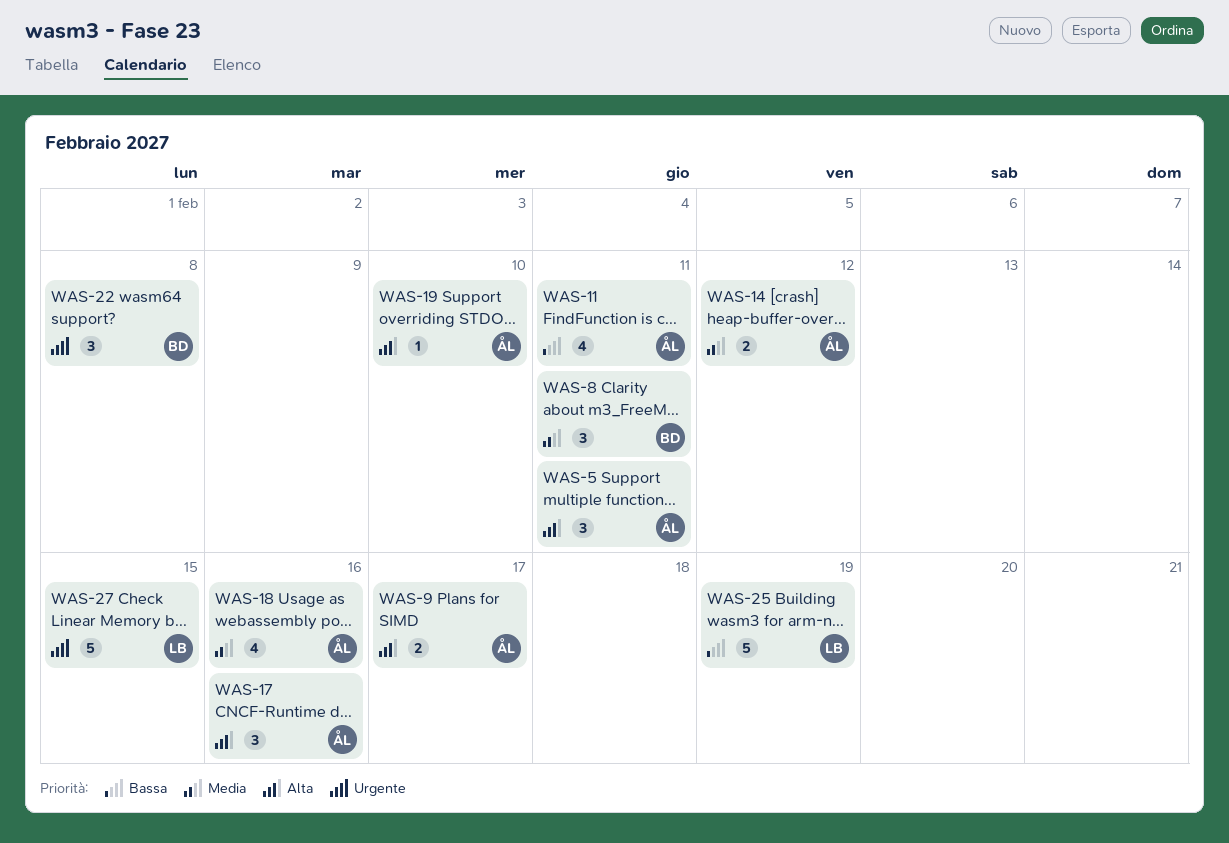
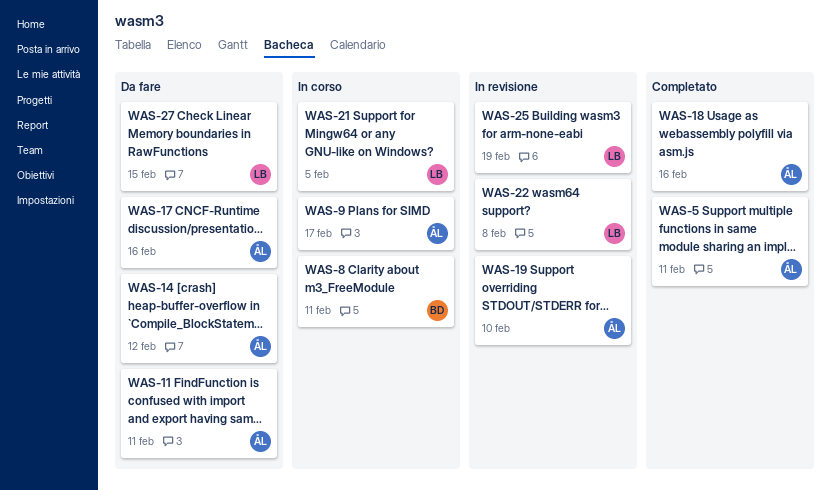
WAS-21: none -> present
WAS-22, owner: BD -> LB

